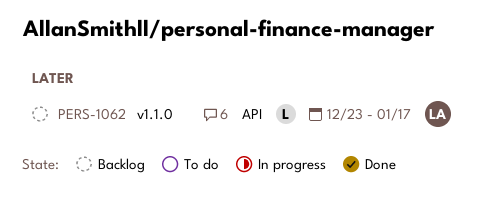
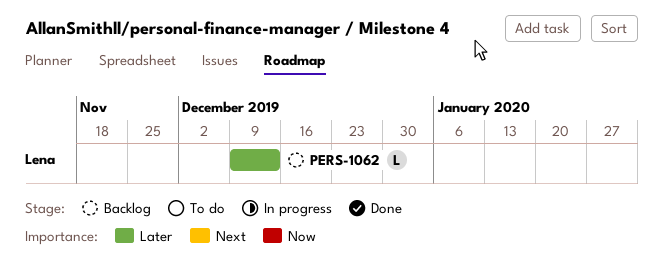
PERS-1062, start: Dec 23 -> Dec 9
PERS-1062, due: Jan 17 -> Dec 13

